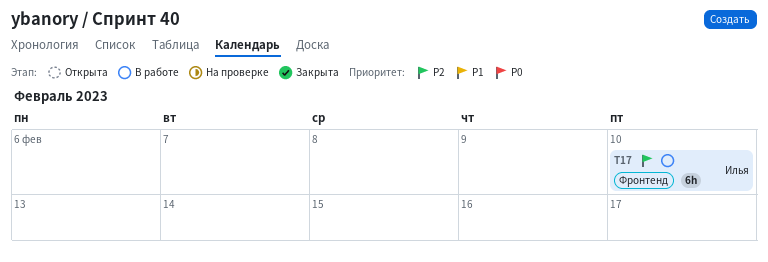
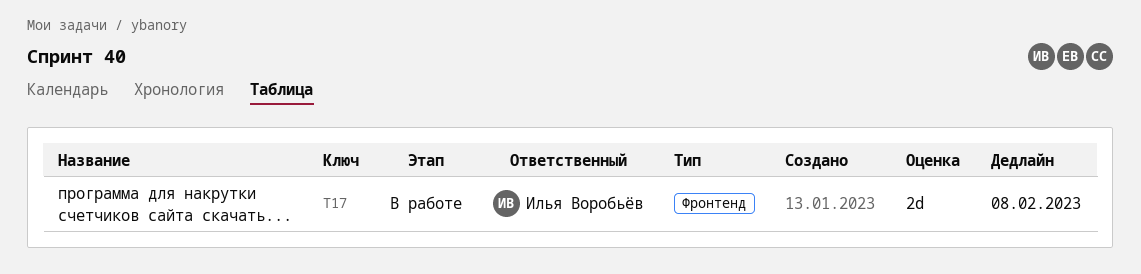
T17, estimate: 6h -> 2d
T17, due: Feb 10 -> Feb 8

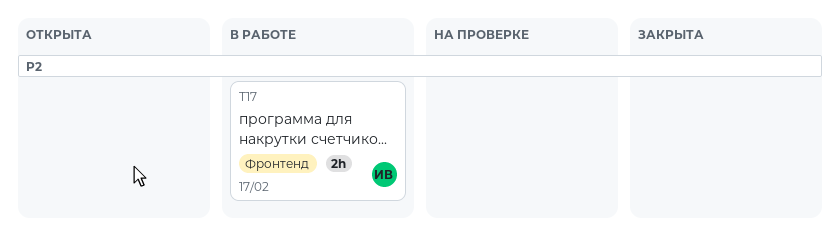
T17, estimate: 2d -> 2h
T17, due: Feb 8 -> Feb 17

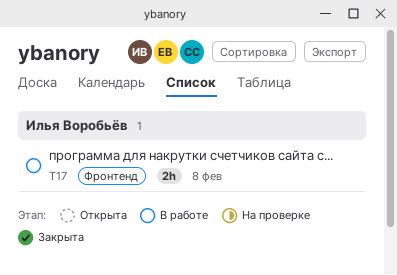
T17, due: Feb 17 -> Feb 8

